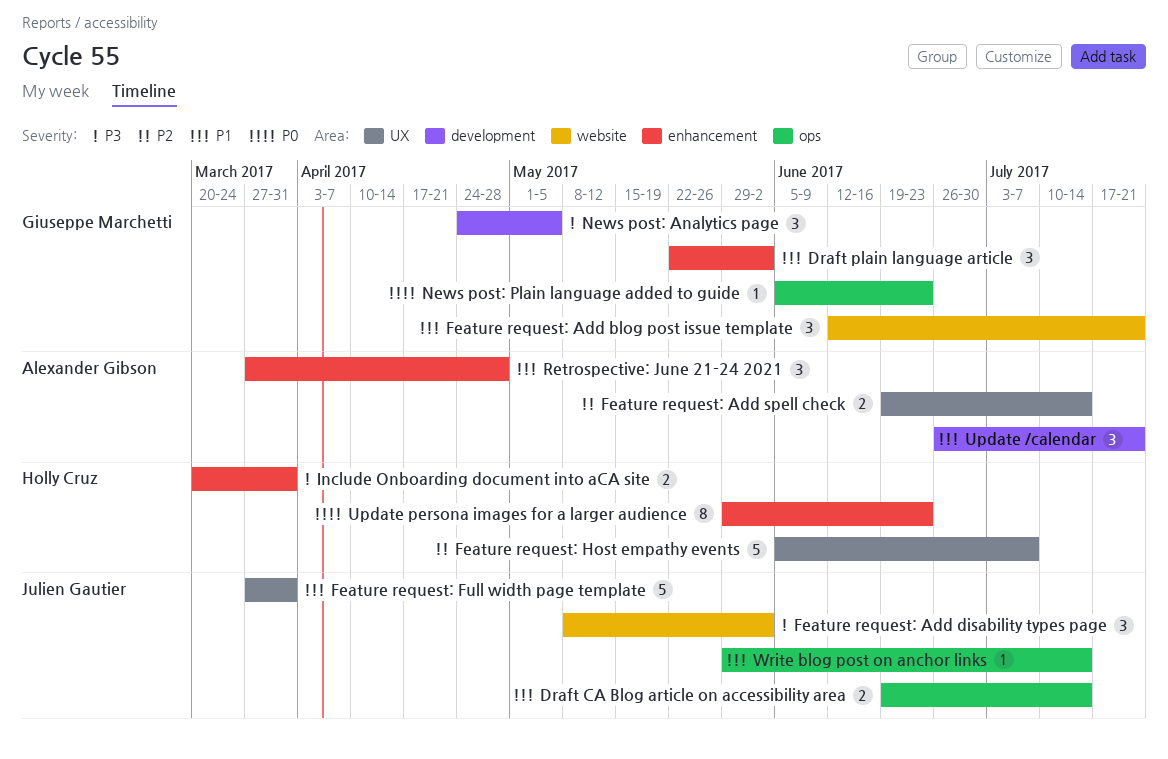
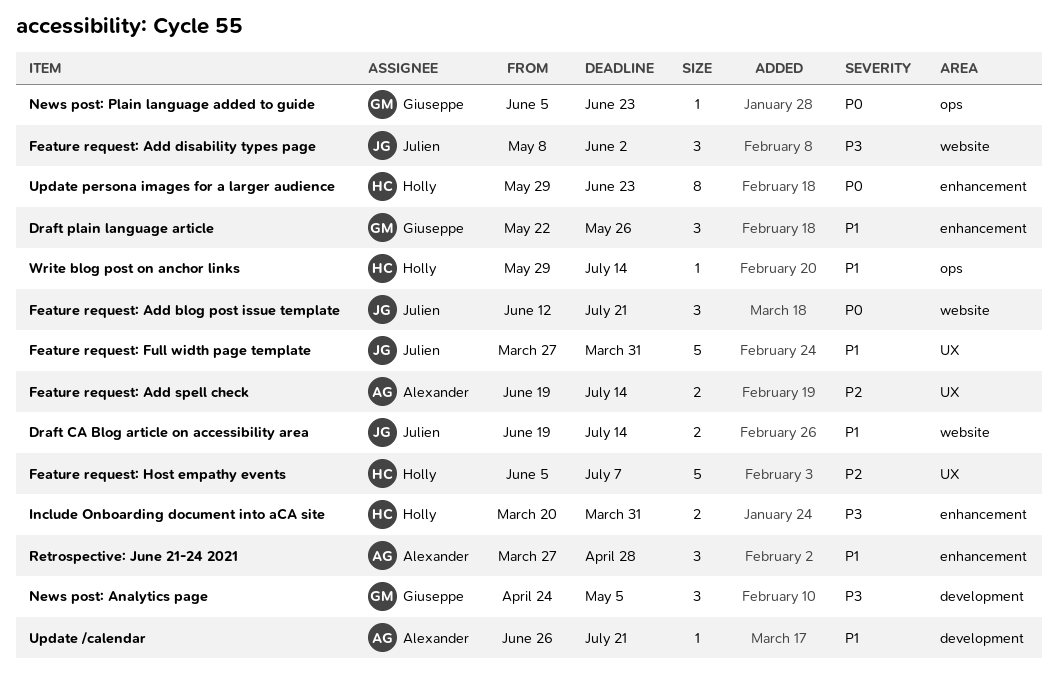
Draft CA Blog article on accessibility area, label: ops -> website
Draft plain language article, due: Jun 2 -> May 26
Feature request: Add blog post issue template, owner: Giuseppe Marchetti -> Julien Gautier
Feature request: Add blog post issue template, priority: P1 -> P0
Update /calendar, estimate: 3 -> 1
Write blog post on anchor links, owner: Julien Gautier -> Holly Cruz

